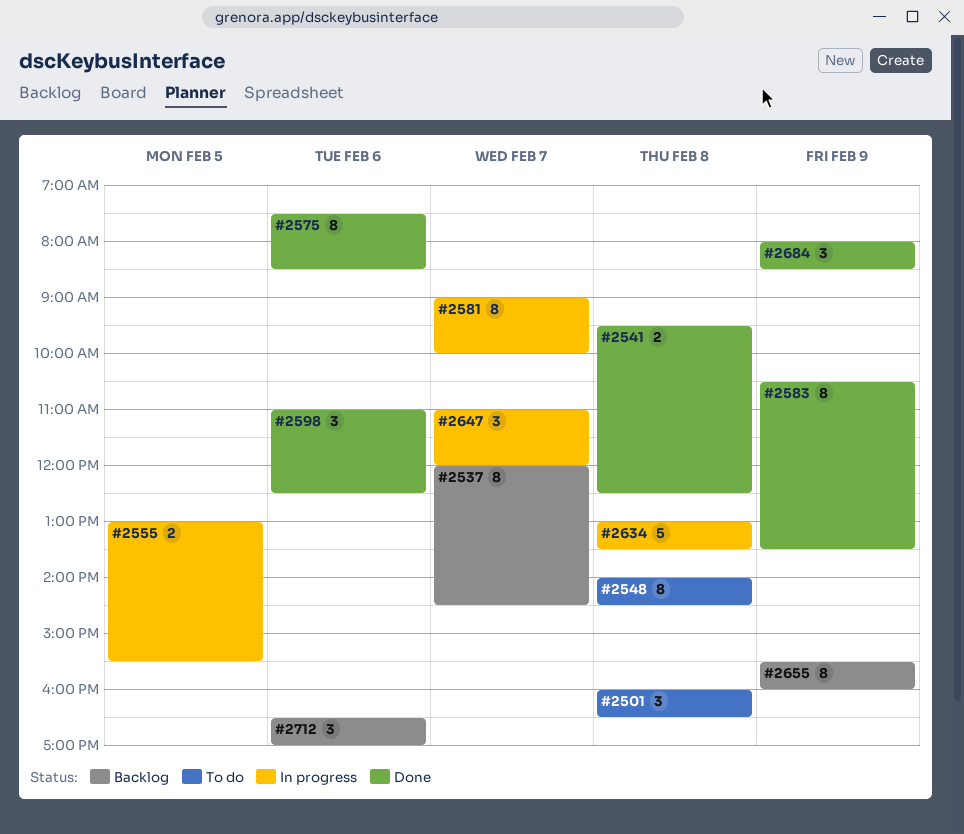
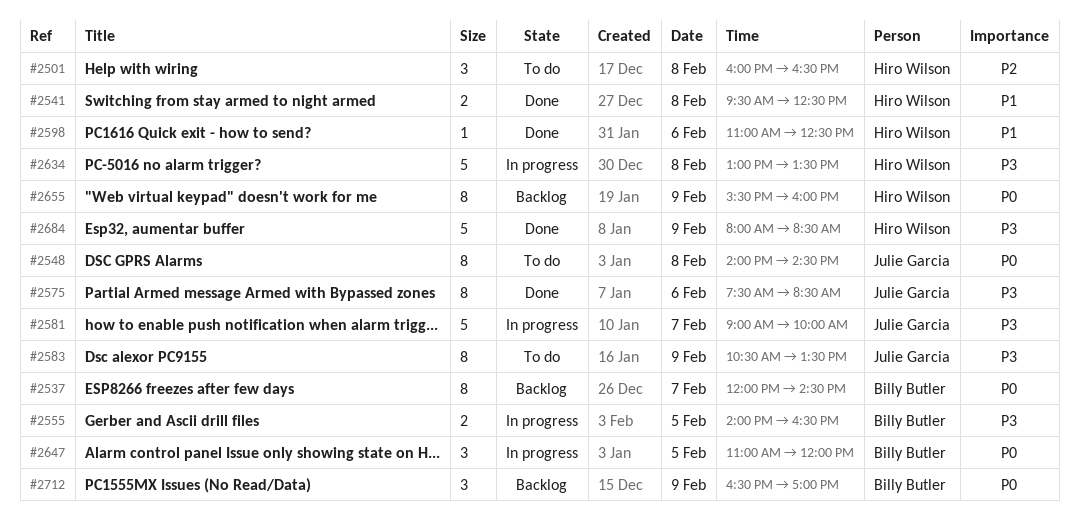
#2555, begins: 13:00 -> 14:00
#2555, ends: 15:30 -> 16:30
#2581, estimate: 8 -> 5
#2583, status: Done -> To do
#2598, estimate: 3 -> 1
#2647, day: Feb 7 -> Feb 5
#2684, estimate: 3 -> 5
#2712, day: Feb 6 -> Feb 9

